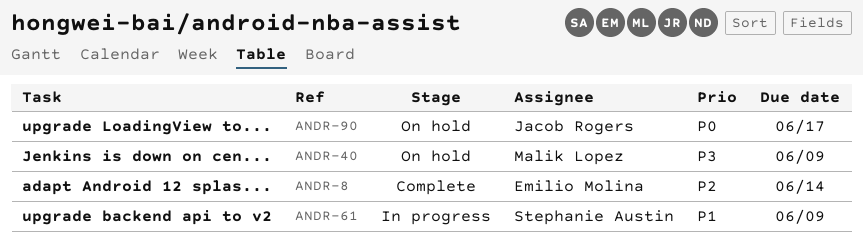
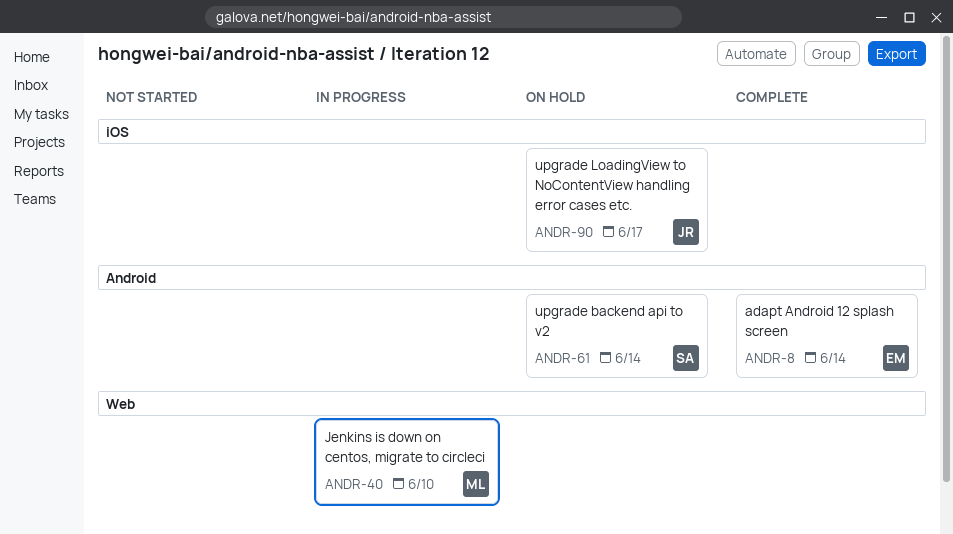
ANDR-40, status: On hold -> In progress
ANDR-40, due: Jun 9 -> Jun 10
ANDR-61, status: In progress -> On hold
ANDR-61, due: Jun 9 -> Jun 14

